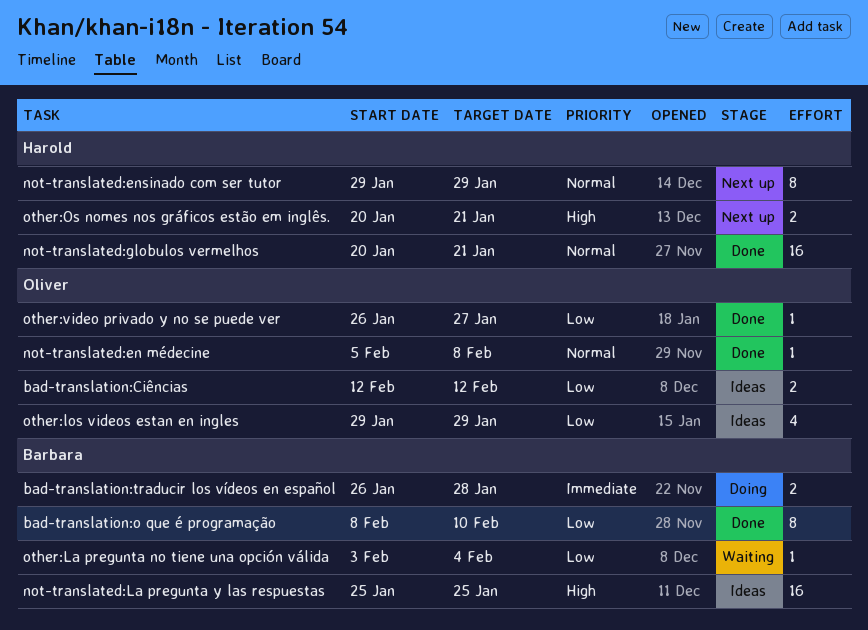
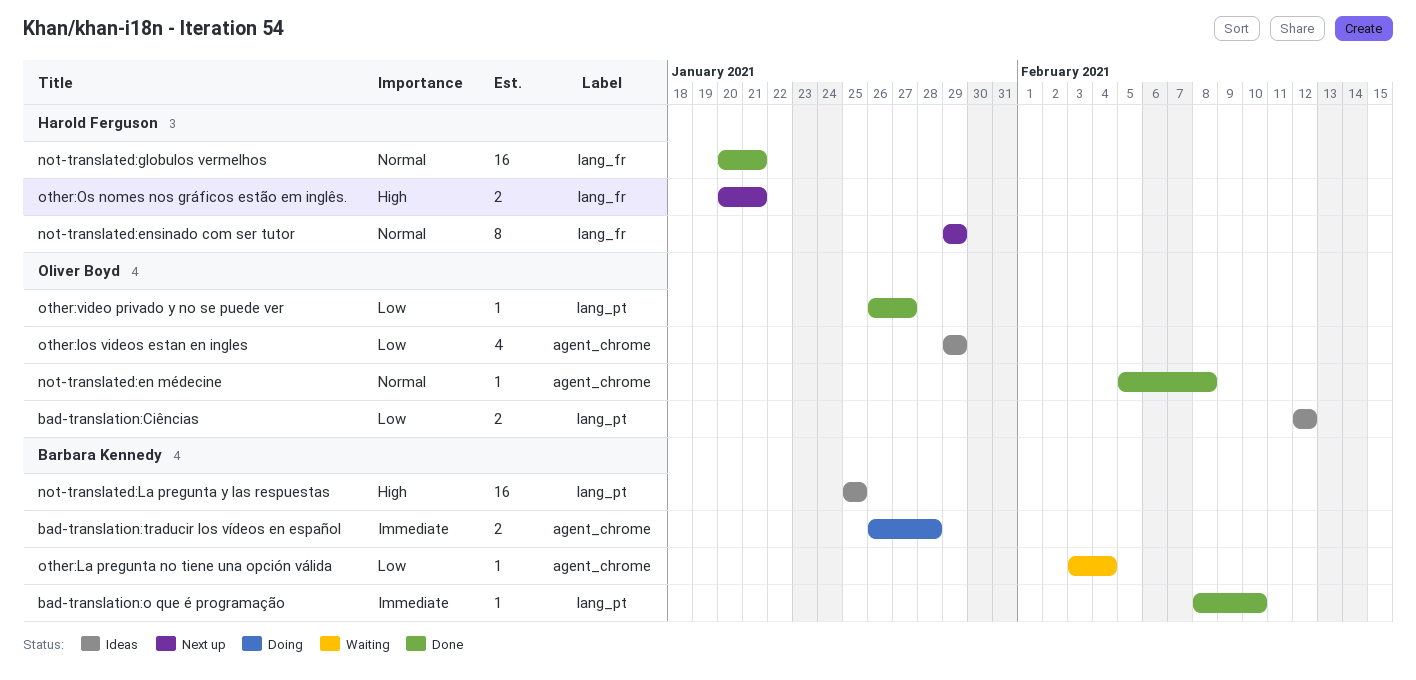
bad-translation:o que é programação, priority: Low -> Immediate
bad-translation:o que é programação, estimate: 8 -> 1

